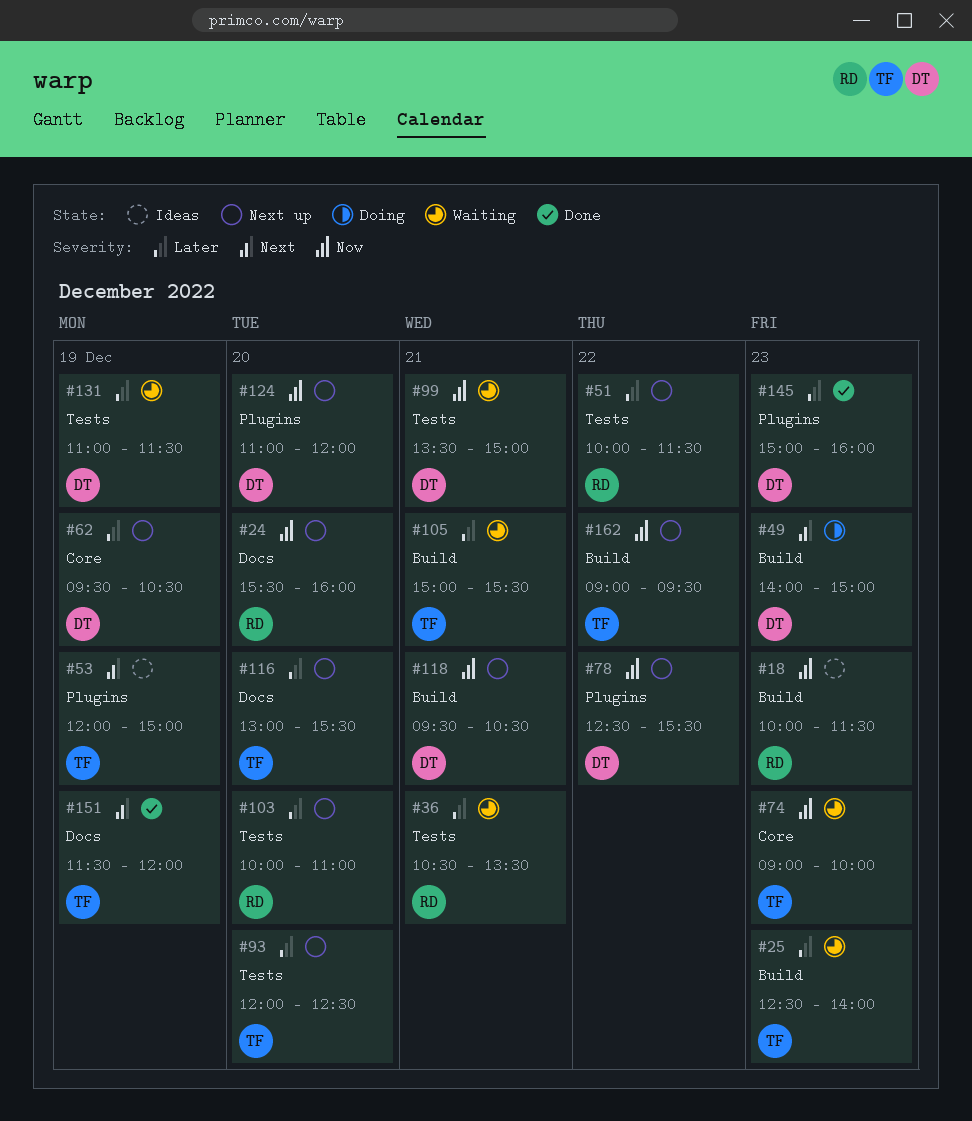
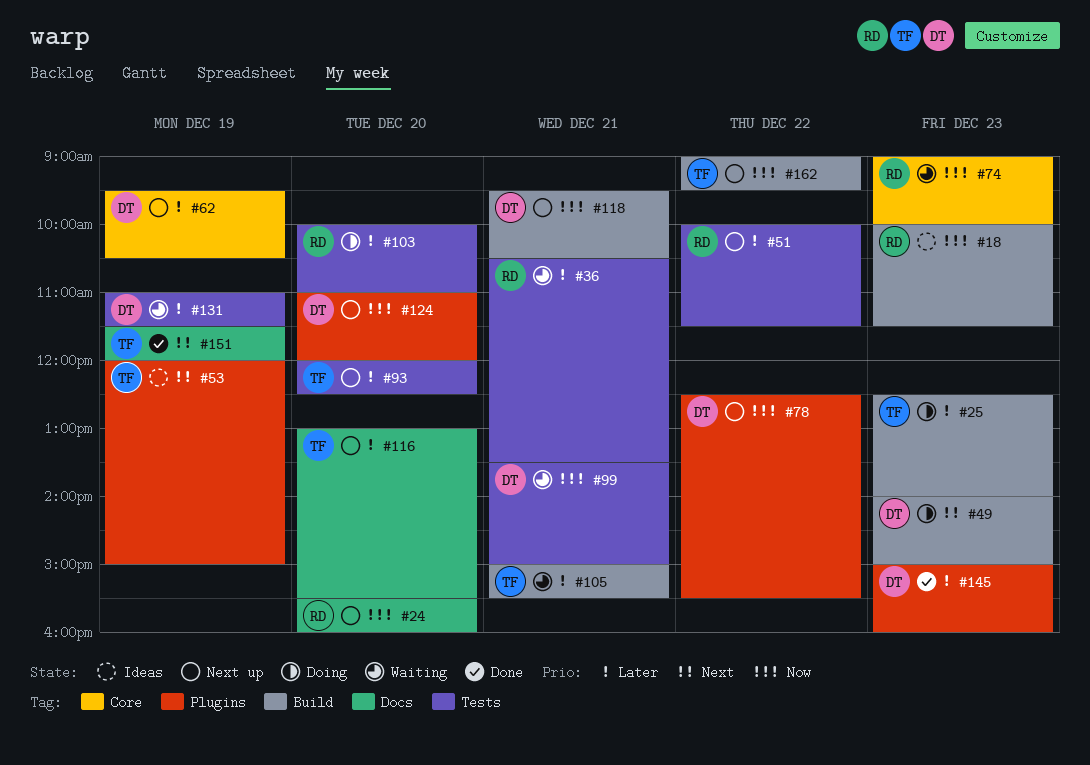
#25, status: Waiting -> Doing
#74, owner: TF -> RD
#103, status: Next up -> Doing

